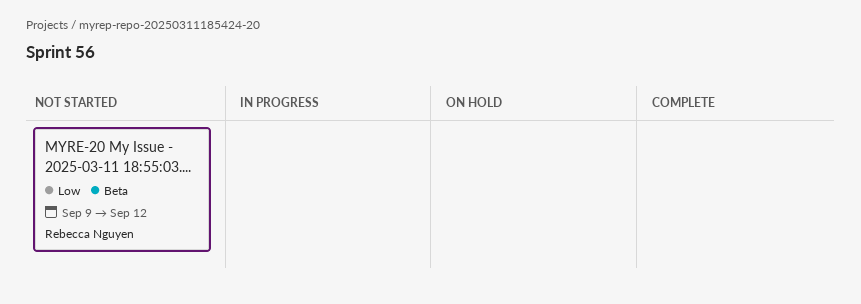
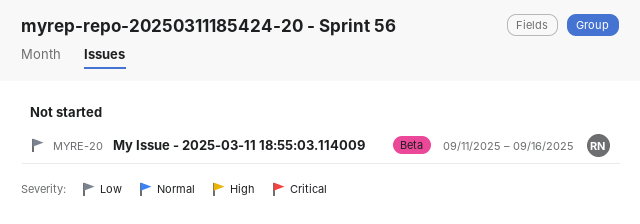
MYRE-20, start: Sep 9 -> Sep 11
MYRE-20, due: Sep 12 -> Sep 16

